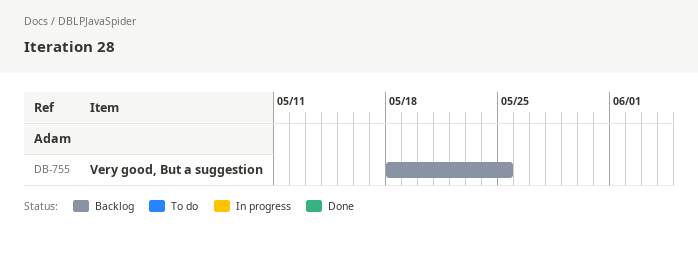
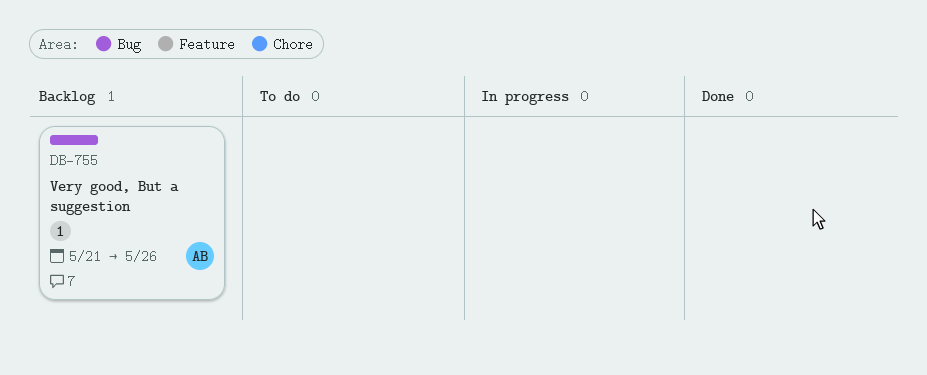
DB-755, start: May 18 -> May 21
DB-755, due: May 25 -> May 26

